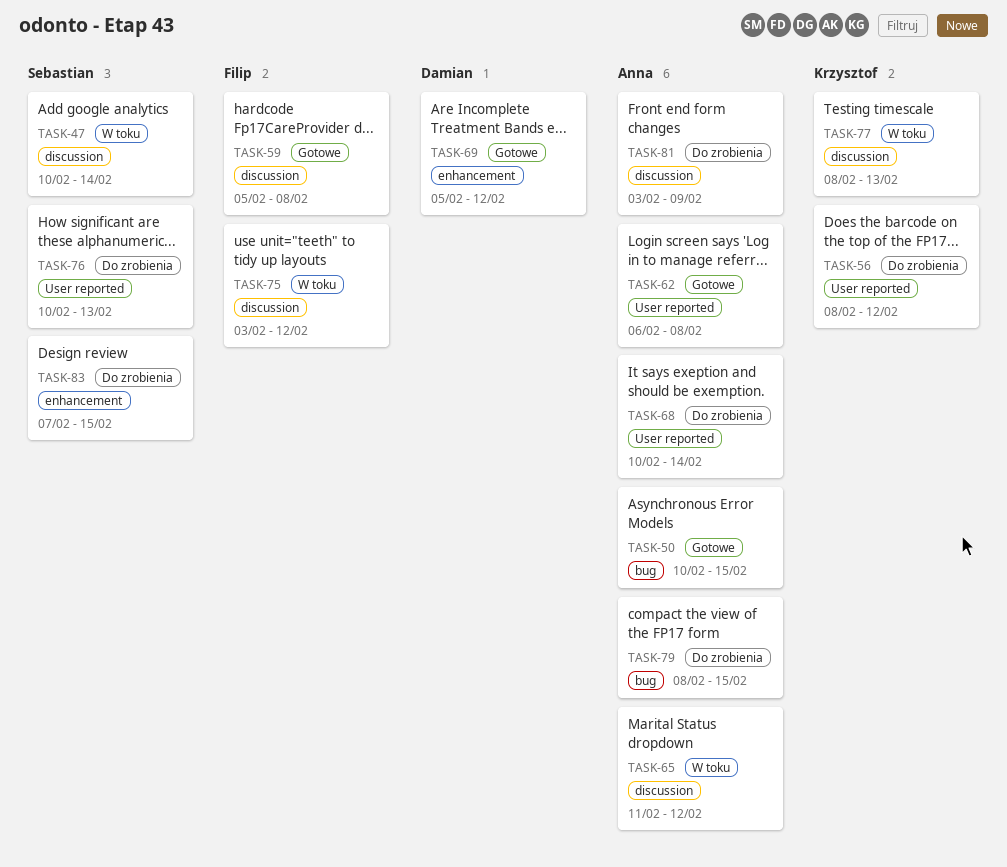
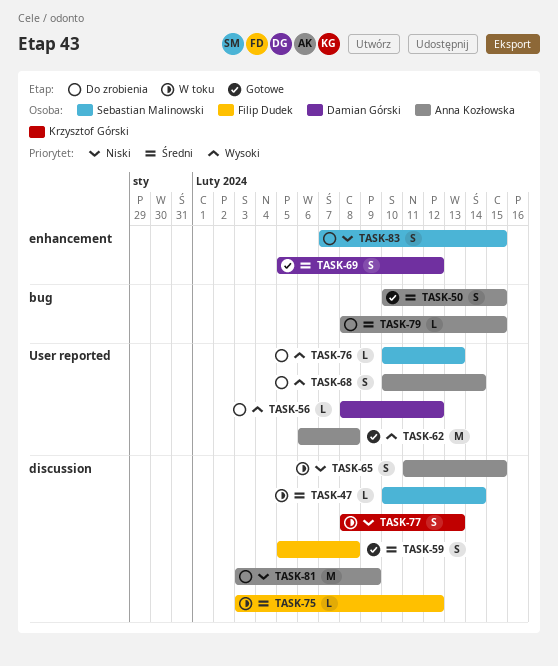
TASK-56, owner: Krzysztof Górski -> Damian Górski
TASK-65, due: Feb 12 -> Feb 15

